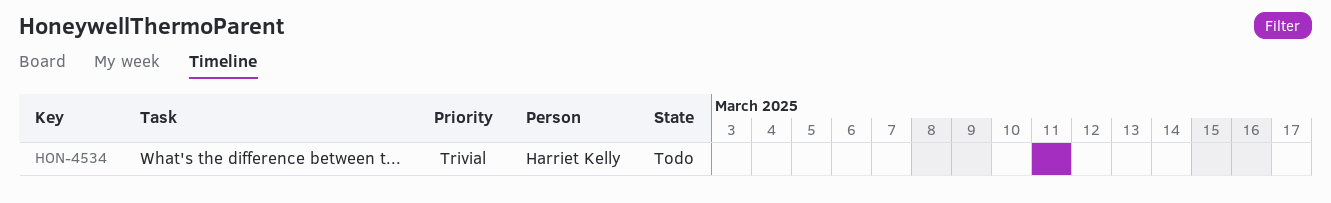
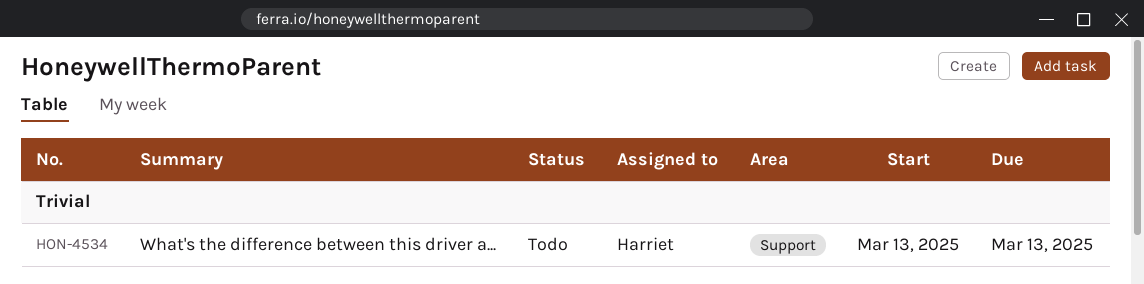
HON-4534, start: Mar 11 -> Mar 13
HON-4534, due: Mar 11 -> Mar 13

